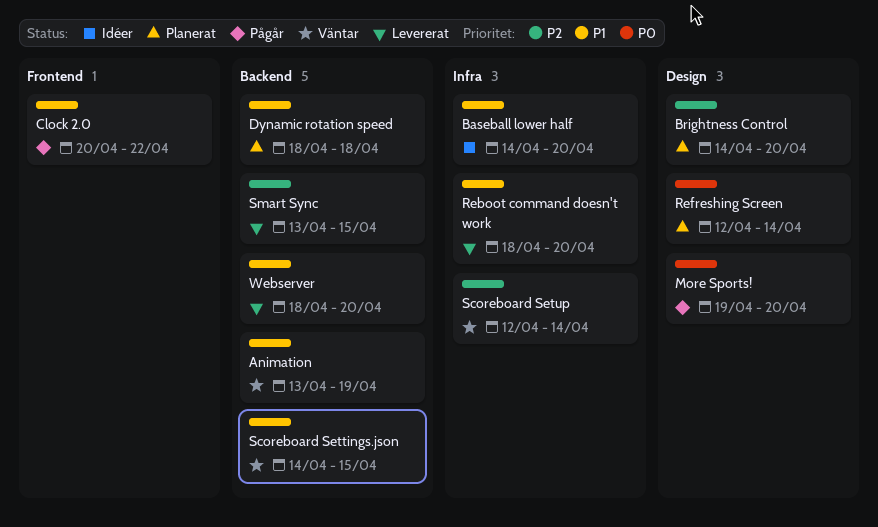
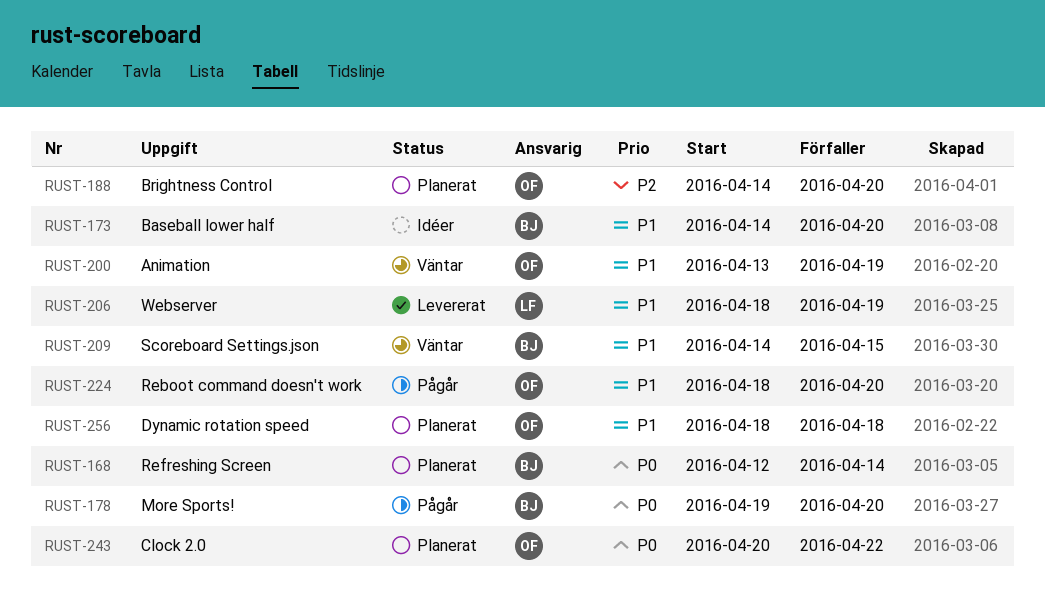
Clock 2.0, status: Pågår -> Planerat
Clock 2.0, priority: P1 -> P0
Reboot command doesn't work, status: Levererat -> Pågår
Scoreboard Setup: present -> none
Smart Sync: present -> none
Webserver, due: Apr 20 -> Apr 19

